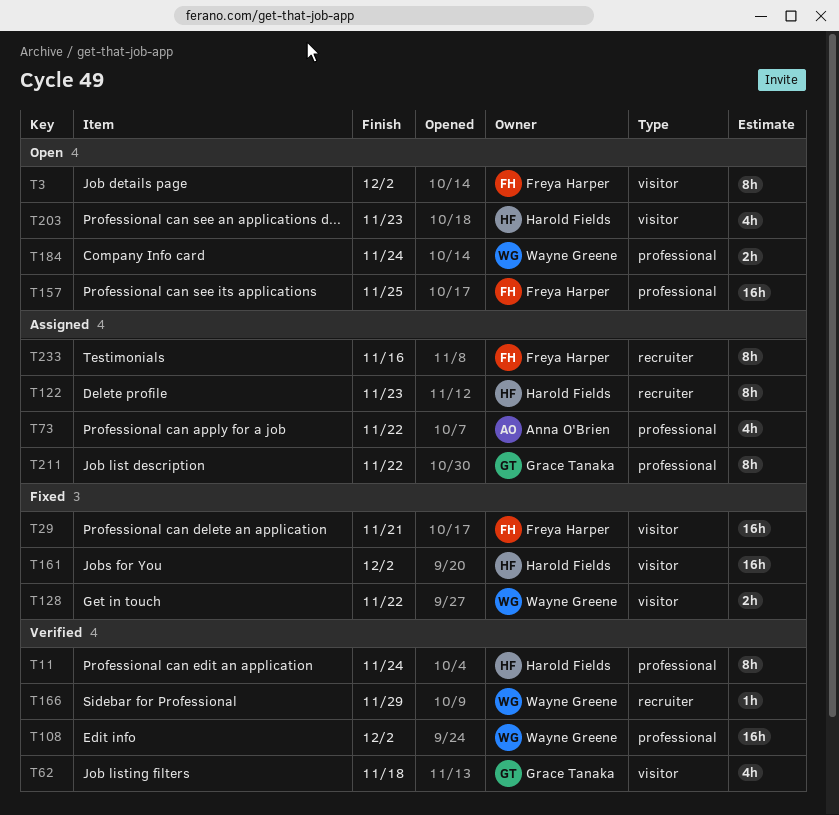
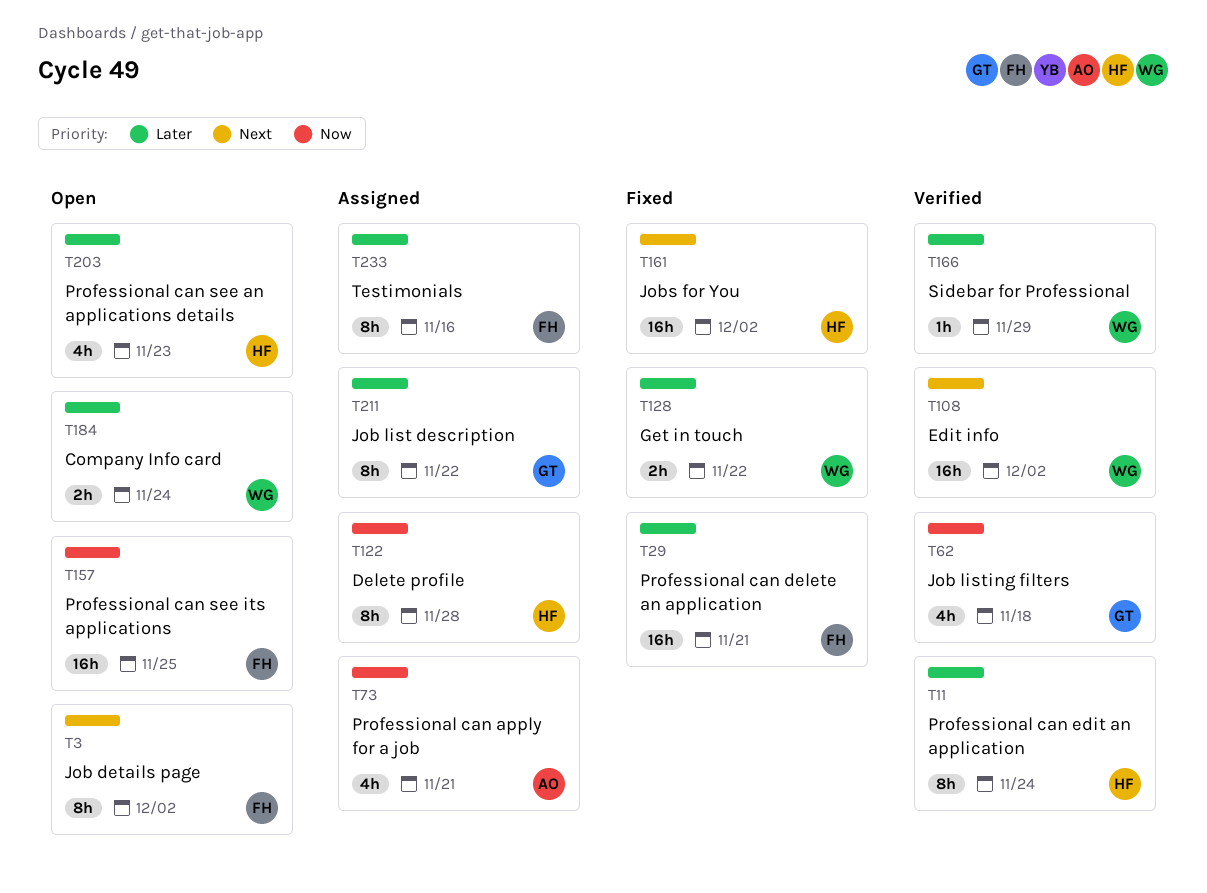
T73, due: Nov 22 -> Nov 21
T122, due: Nov 23 -> Nov 28

